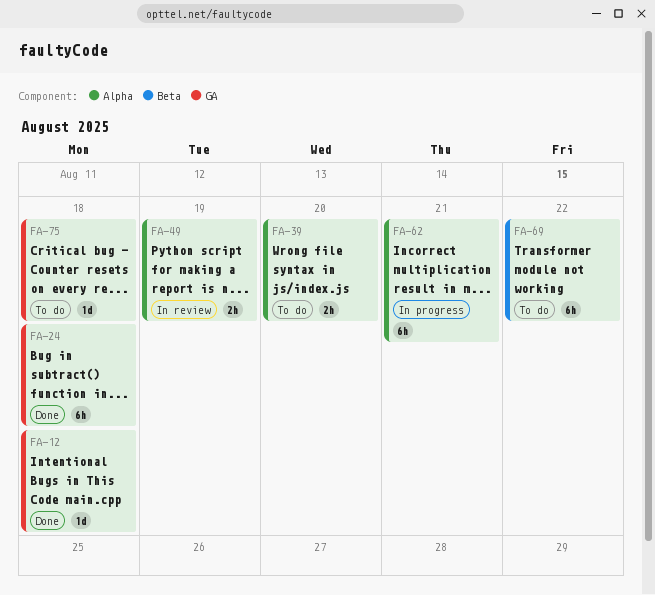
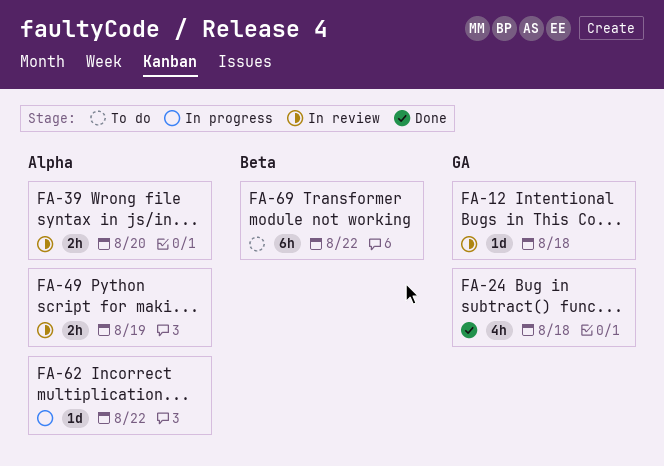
FA-12, status: Done -> In review
FA-24, estimate: 6h -> 4h
FA-39, status: To do -> In review
FA-62, estimate: 6h -> 1d
FA-62, due: Aug 21 -> Aug 22
FA-75: present -> none

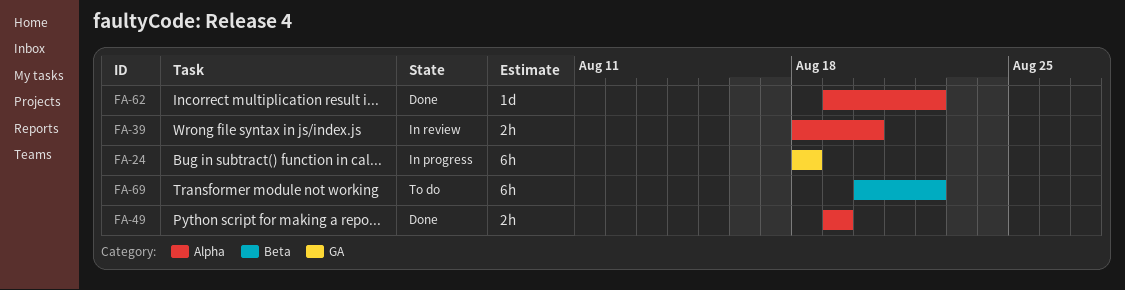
FA-12: present -> none
FA-24, status: Done -> In progress
FA-24, estimate: 4h -> 6h
FA-49, status: In review -> Done
FA-62, status: In progress -> Done

